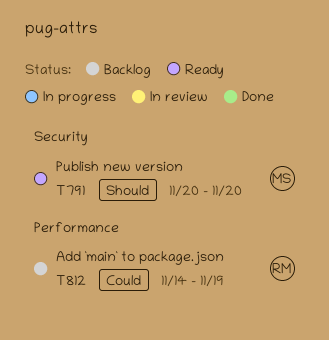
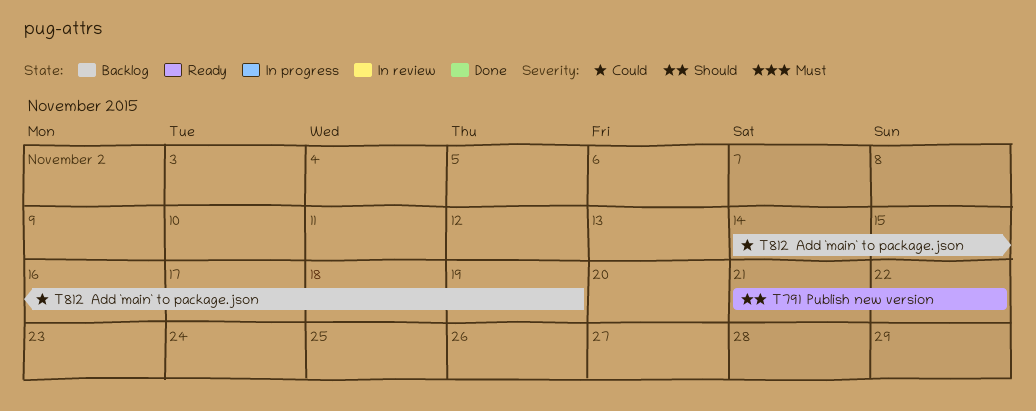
T791, start: Nov 20 -> Nov 21
T791, due: Nov 20 -> Nov 22

